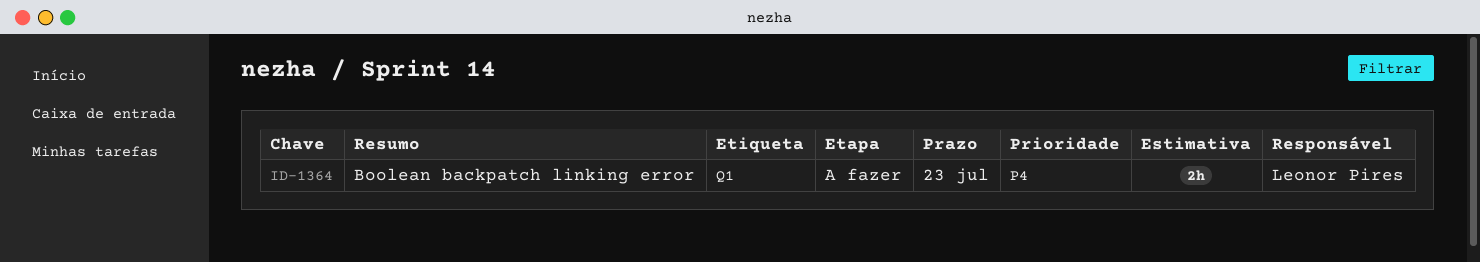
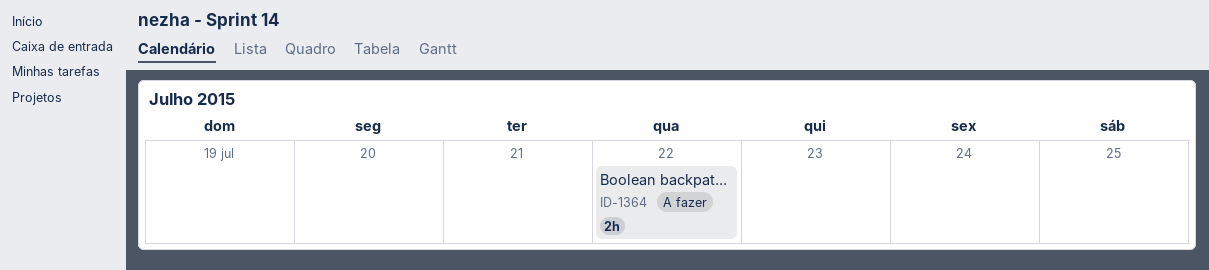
ID-1364, due: Jul 23 -> Jul 22

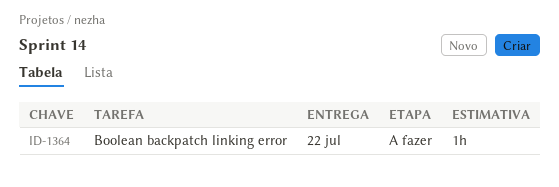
ID-1364, estimate: 2h -> 1h

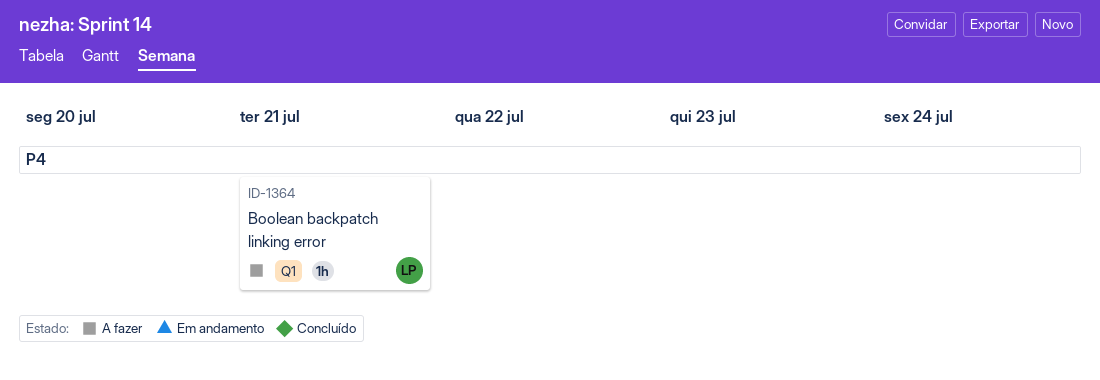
ID-1364, due: Jul 22 -> Jul 21

